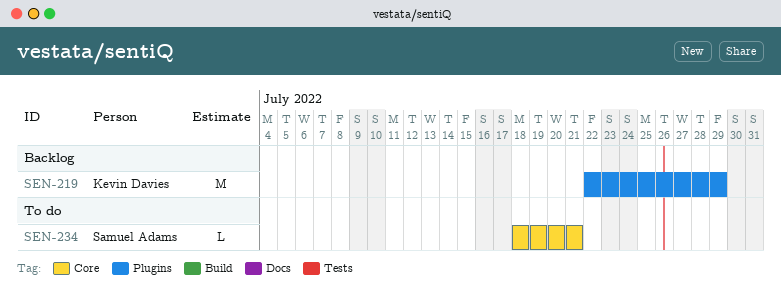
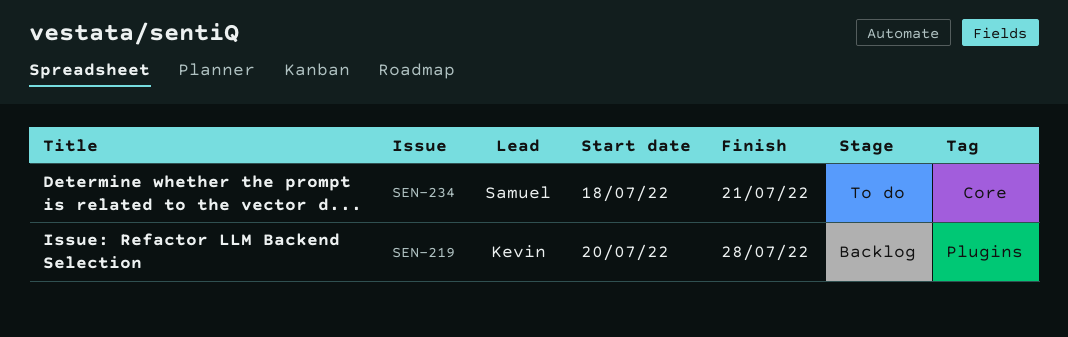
SEN-219, start: Jul 22 -> Jul 20
SEN-219, due: Jul 29 -> Jul 28

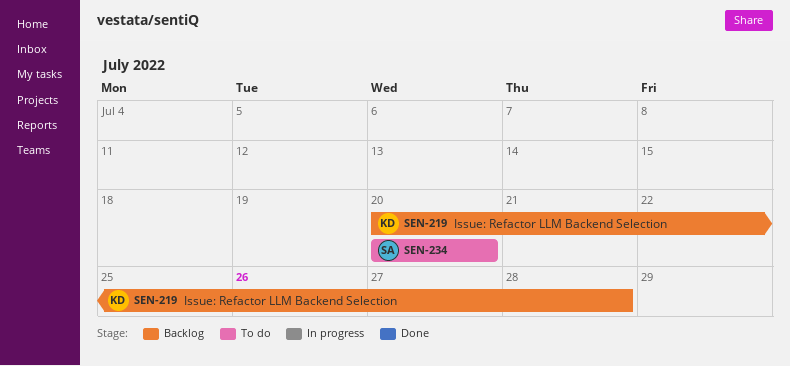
SEN-234, start: Jul 18 -> Jul 20
SEN-234, due: Jul 21 -> Jul 20

